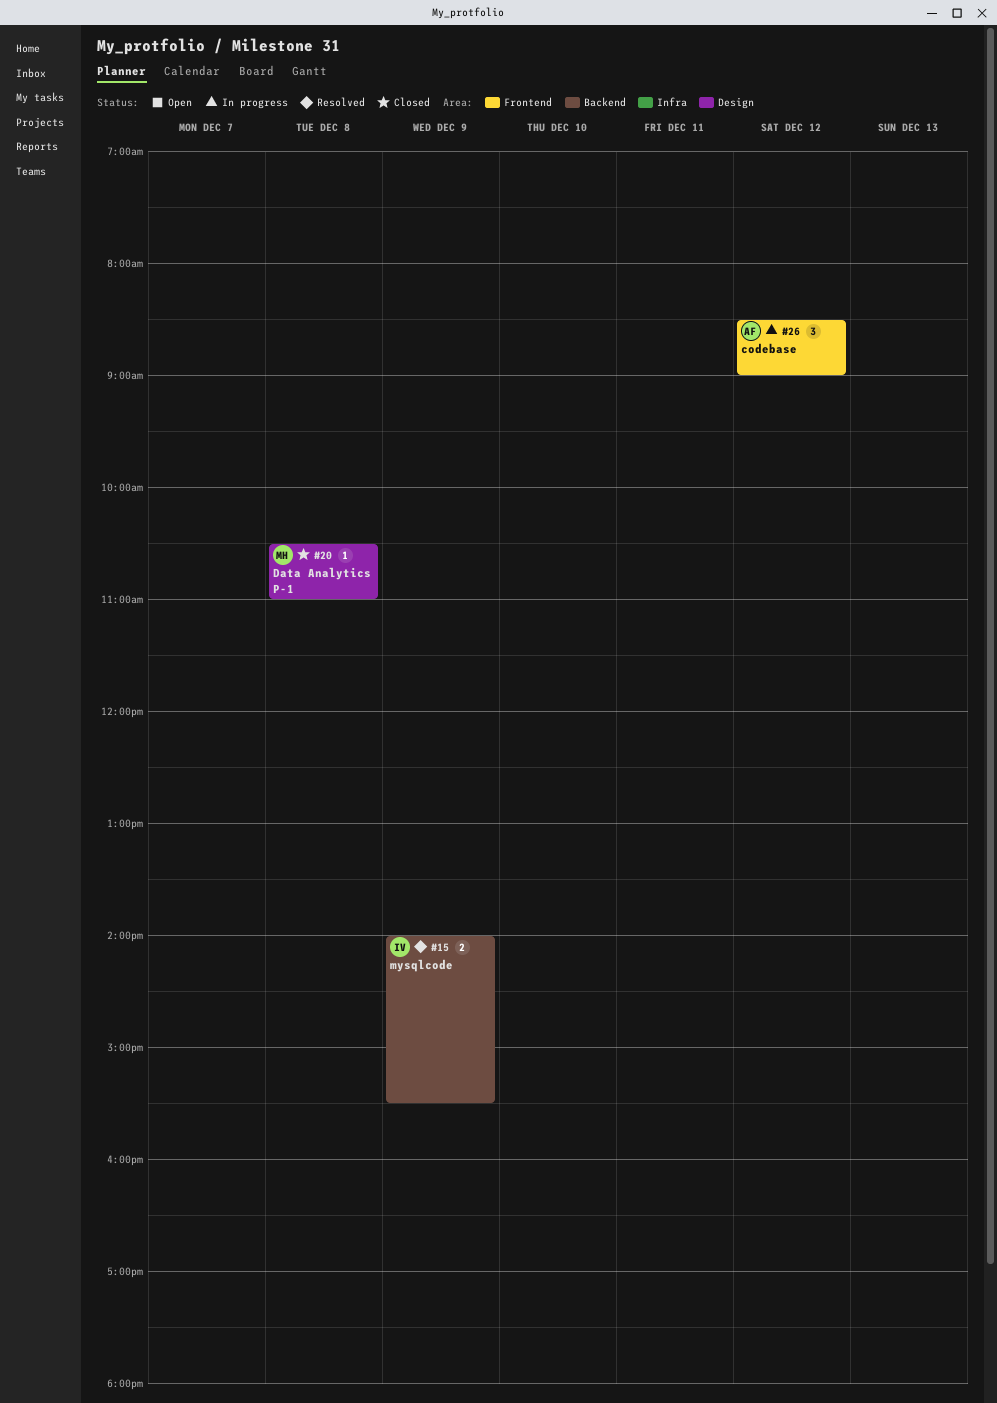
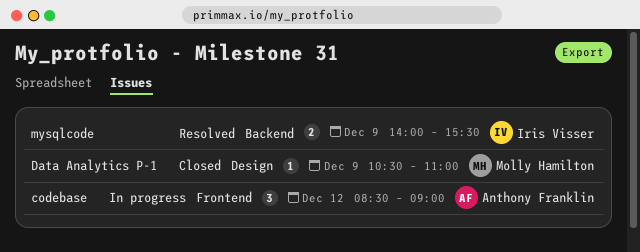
Data Analytics P-1, day: Dec 8 -> Dec 9

